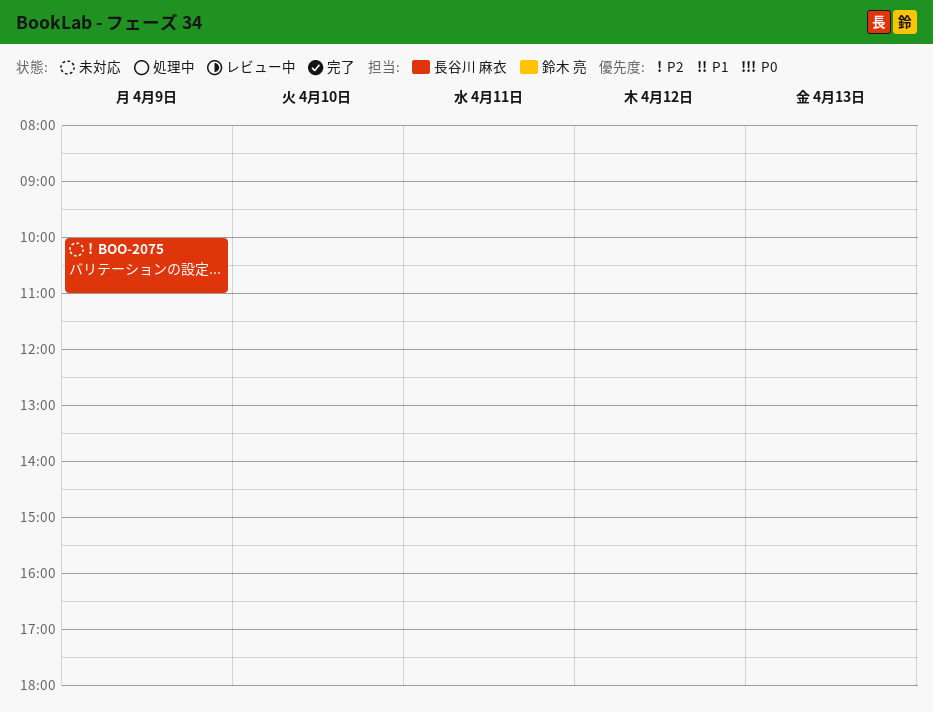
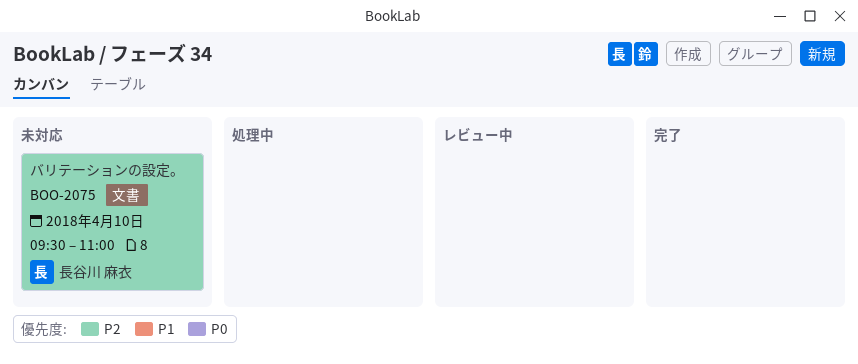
BOO-2075, day: Apr 9 -> Apr 10
BOO-2075, begins: 10:00 -> 09:30

